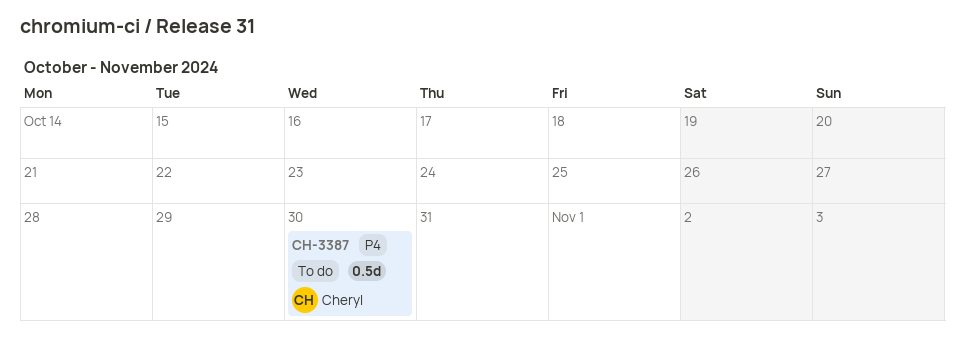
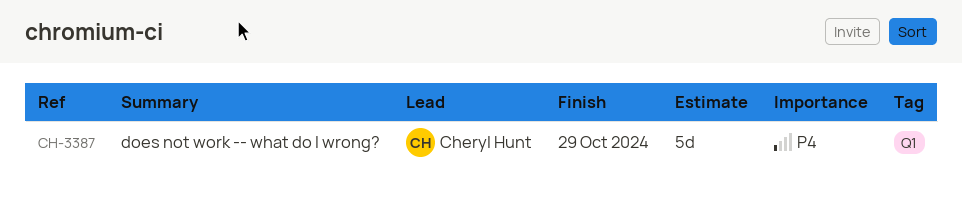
CH-3387, estimate: 0.5d -> 5d
CH-3387, due: Oct 30 -> Oct 29

